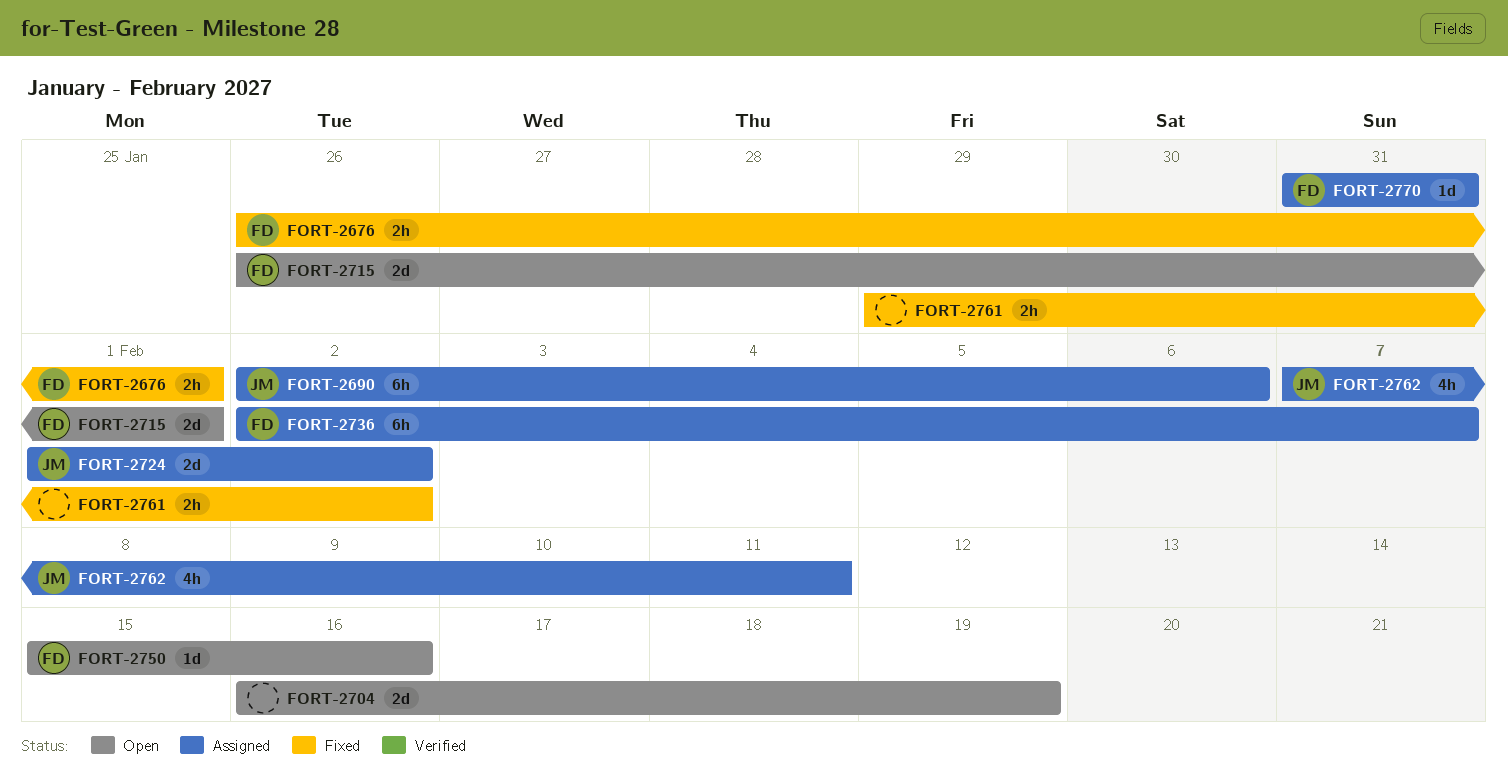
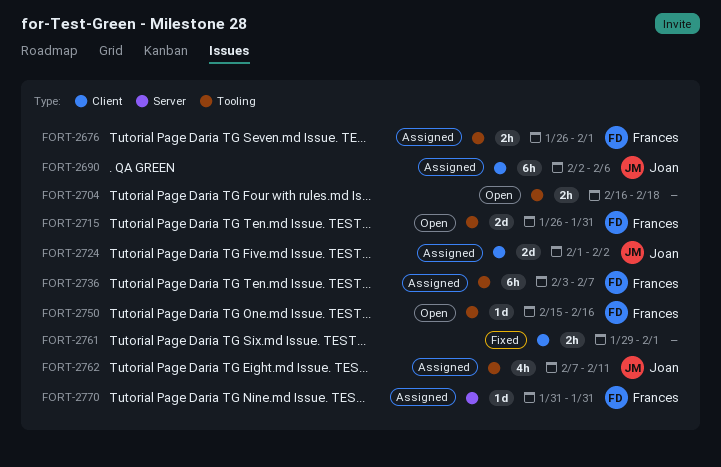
FORT-2676, status: Fixed -> Assigned
FORT-2704, estimate: 2d -> 2h
FORT-2704, due: Feb 19 -> Feb 18
FORT-2715, due: Feb 1 -> Jan 31
FORT-2736, start: Feb 2 -> Feb 3
FORT-2761, due: Feb 2 -> Feb 1

